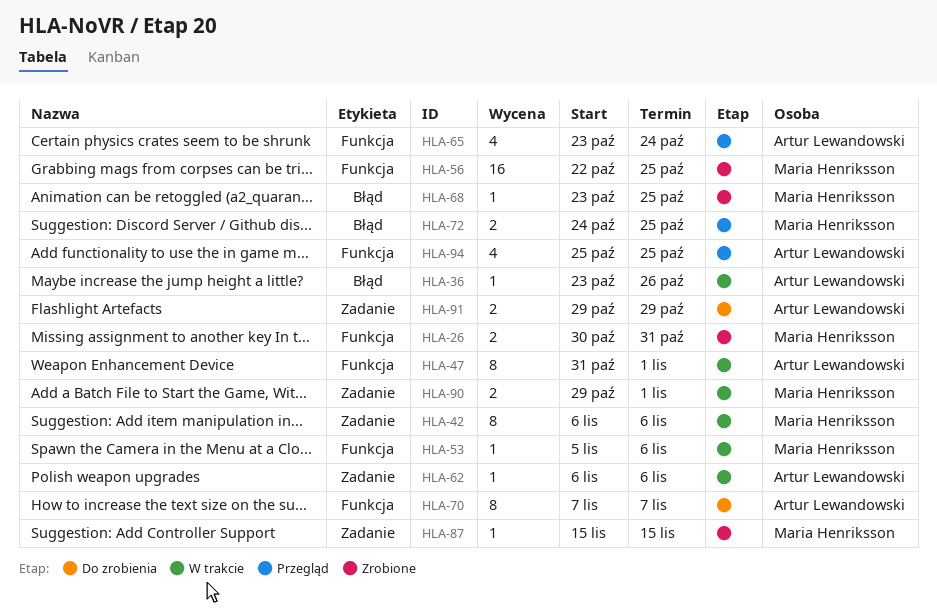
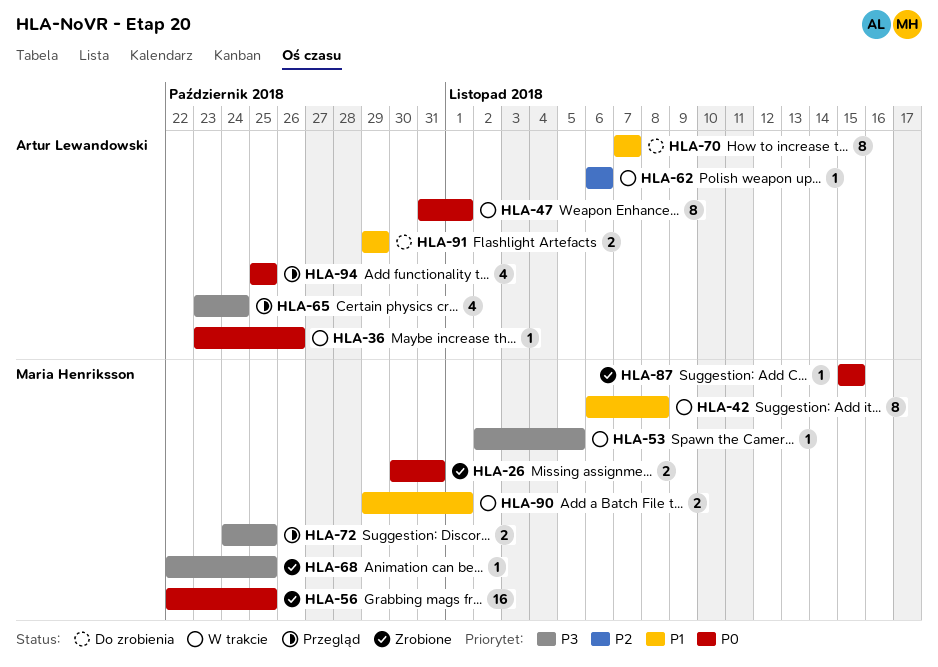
HLA-42, due: Nov 6 -> Nov 8
HLA-53, start: Nov 5 -> Nov 2
HLA-53, due: Nov 6 -> Nov 5
HLA-68, start: Oct 23 -> Oct 22

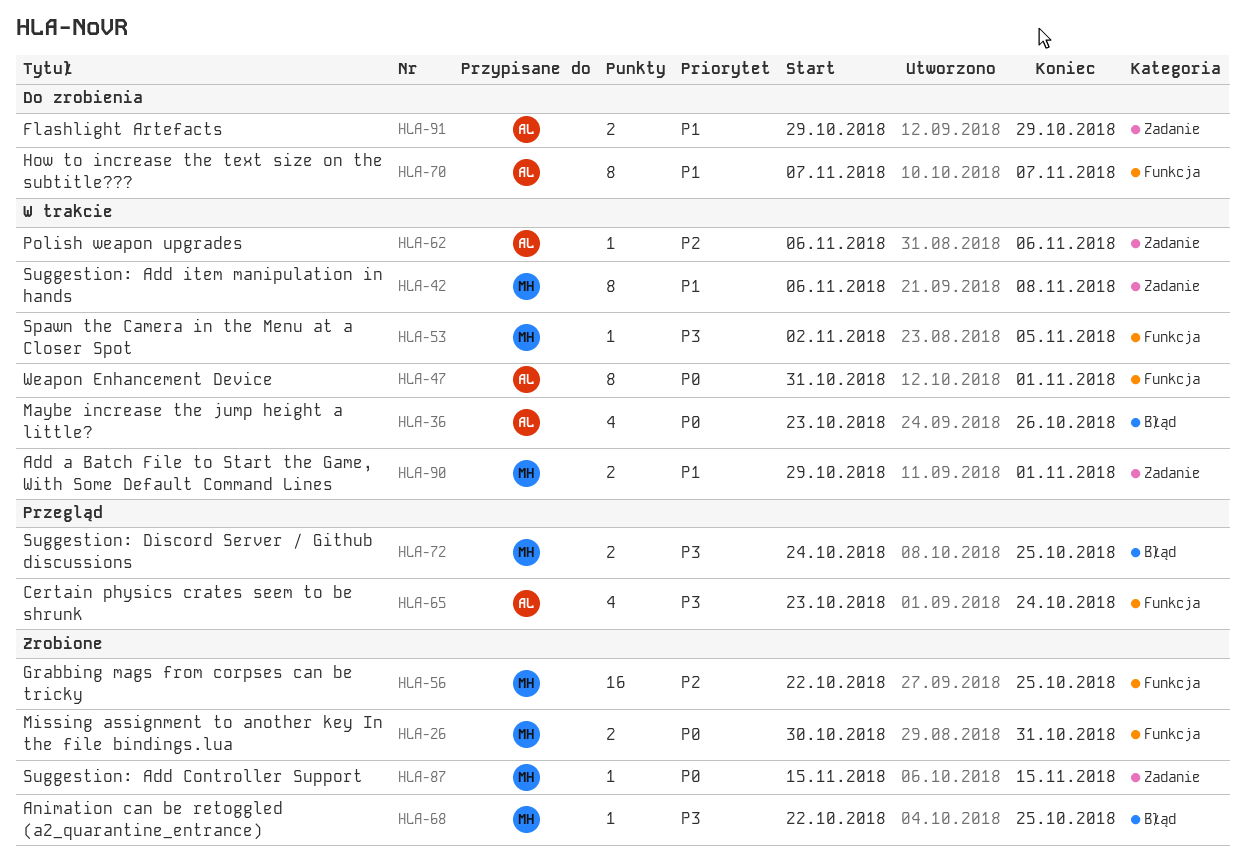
HLA-36, estimate: 1 -> 4
HLA-56, priority: P0 -> P2
HLA-94: present -> none

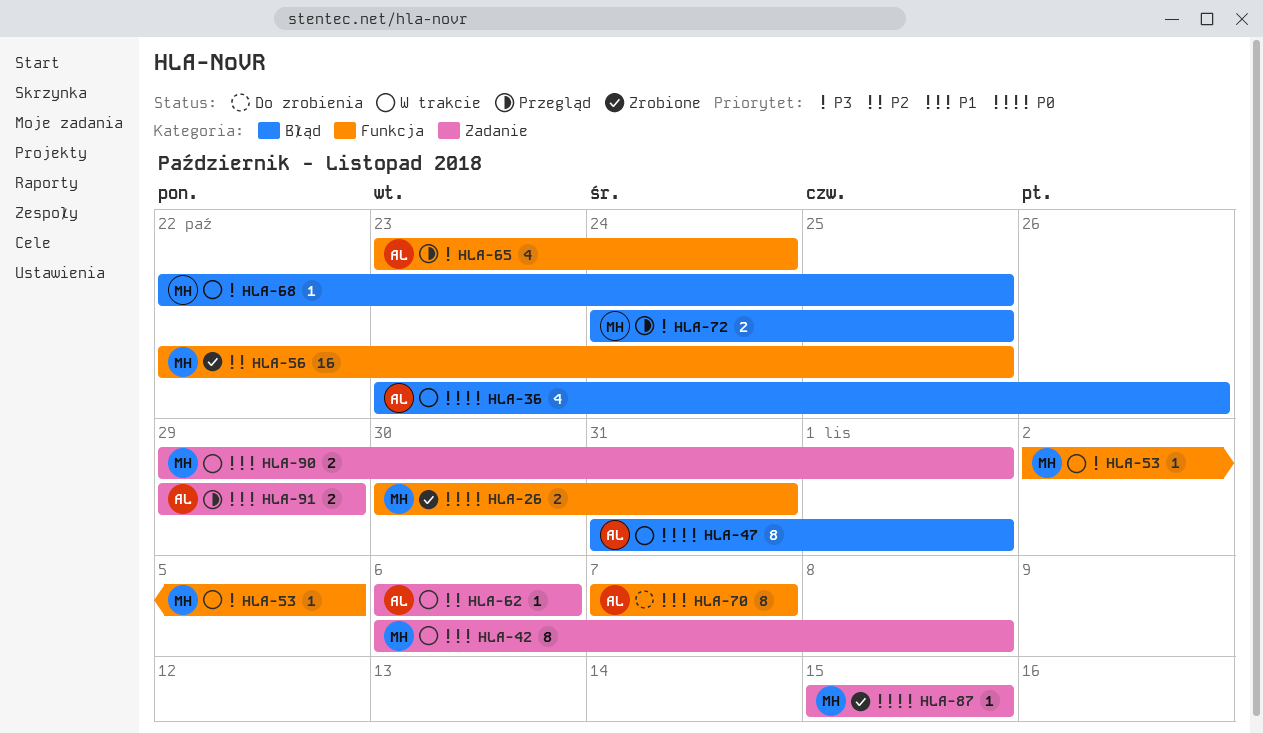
HLA-47, label: Funkcja -> Błąd
HLA-68, status: Zrobione -> W trakcie
HLA-91, status: Do zrobienia -> Przegląd

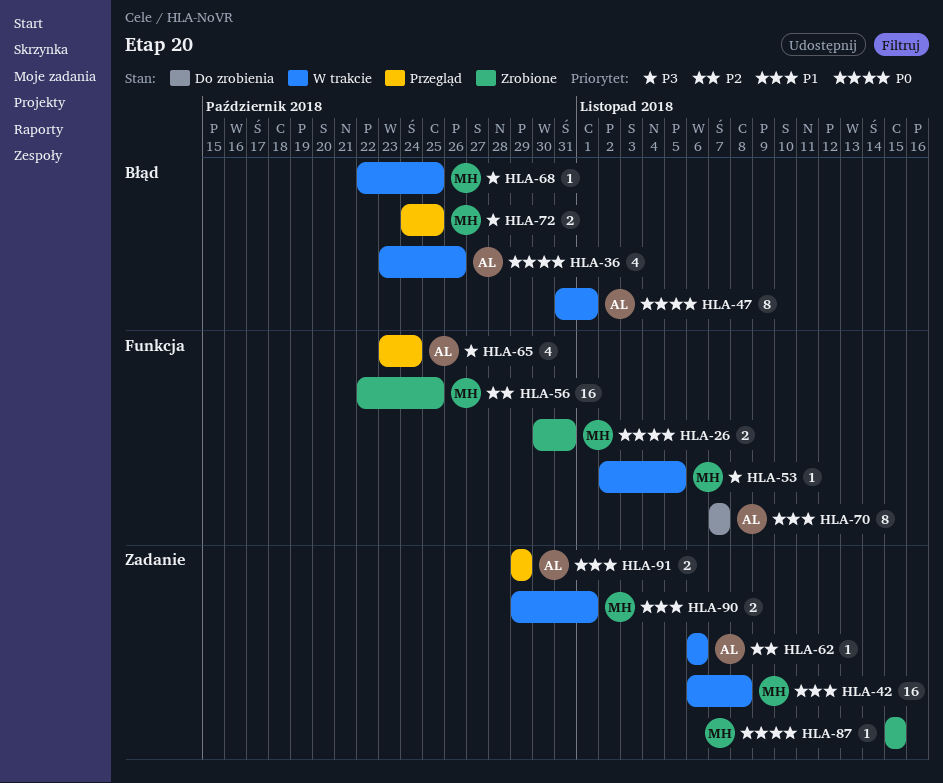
HLA-42, estimate: 8 -> 16

